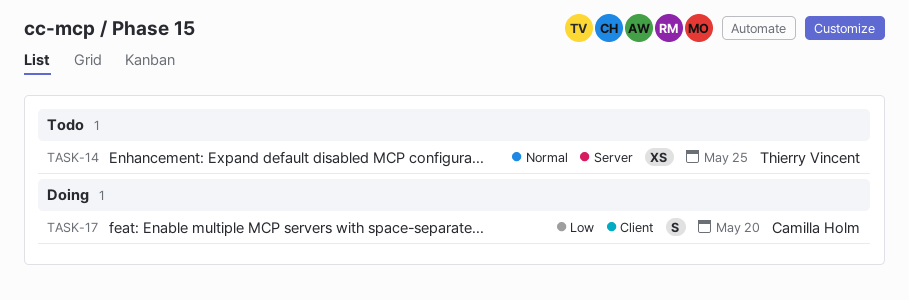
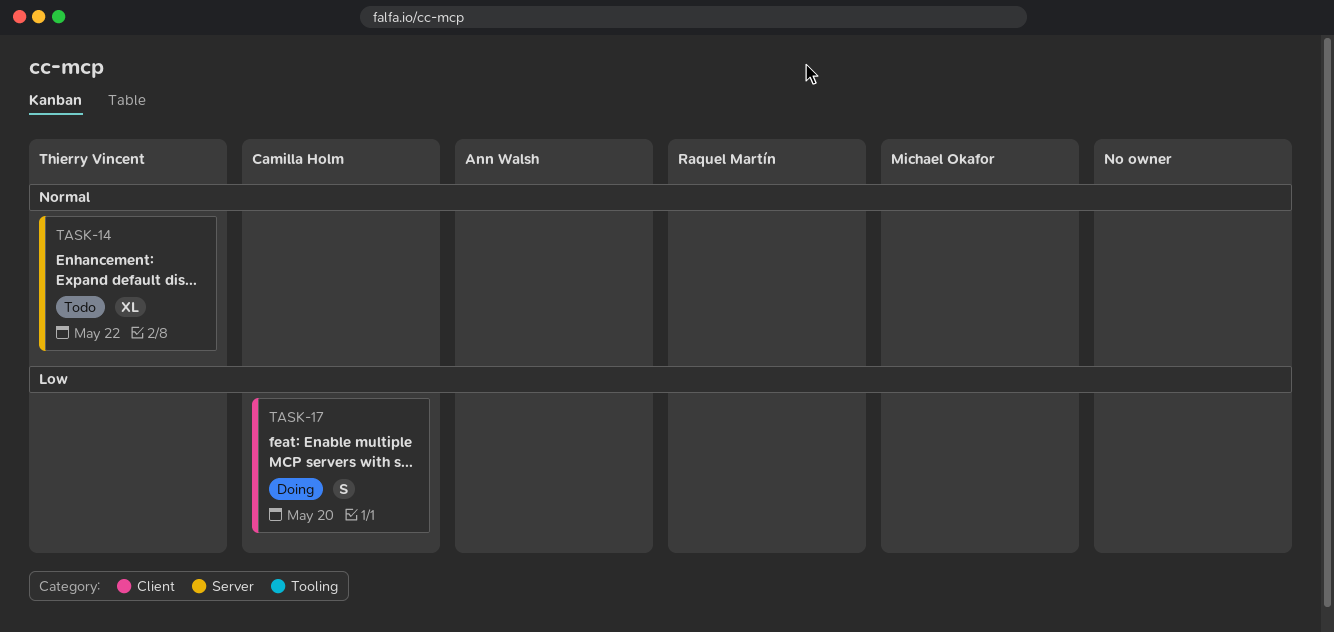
TASK-14, estimate: XS -> XL
TASK-14, due: May 25 -> May 22

